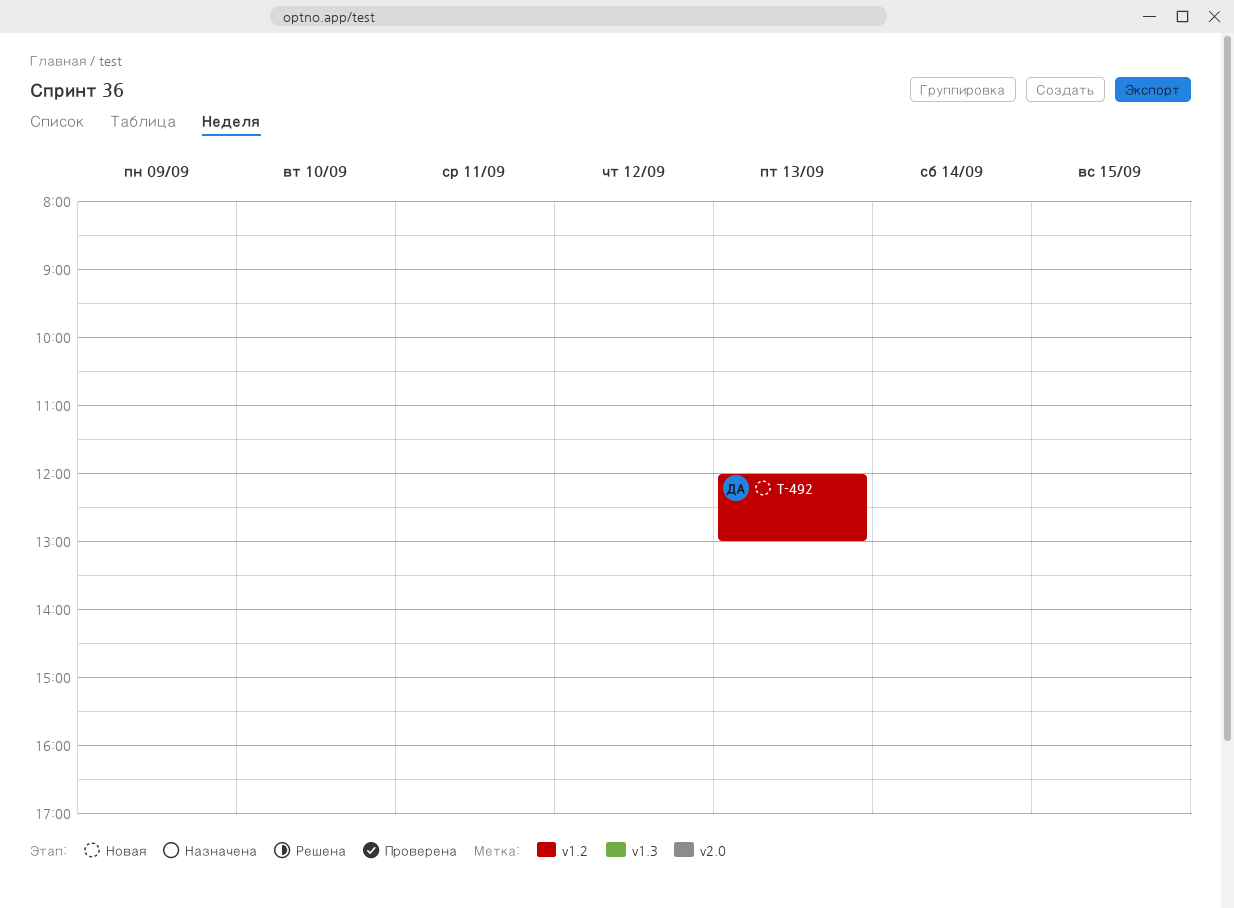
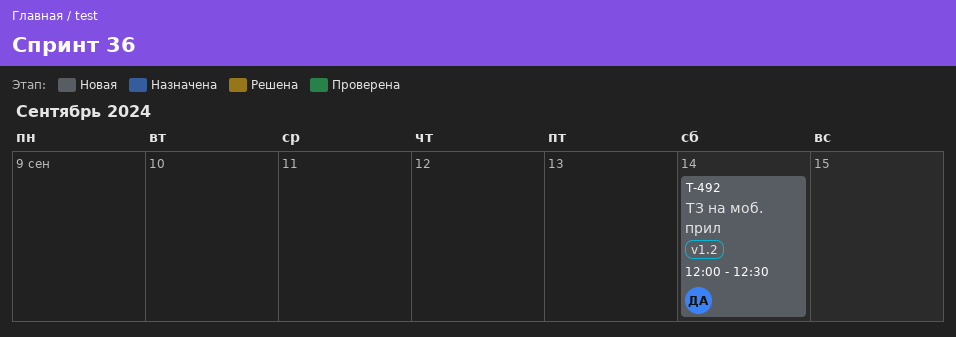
T-492, day: Sep 13 -> Sep 14
T-492, ends: 13:00 -> 12:30

